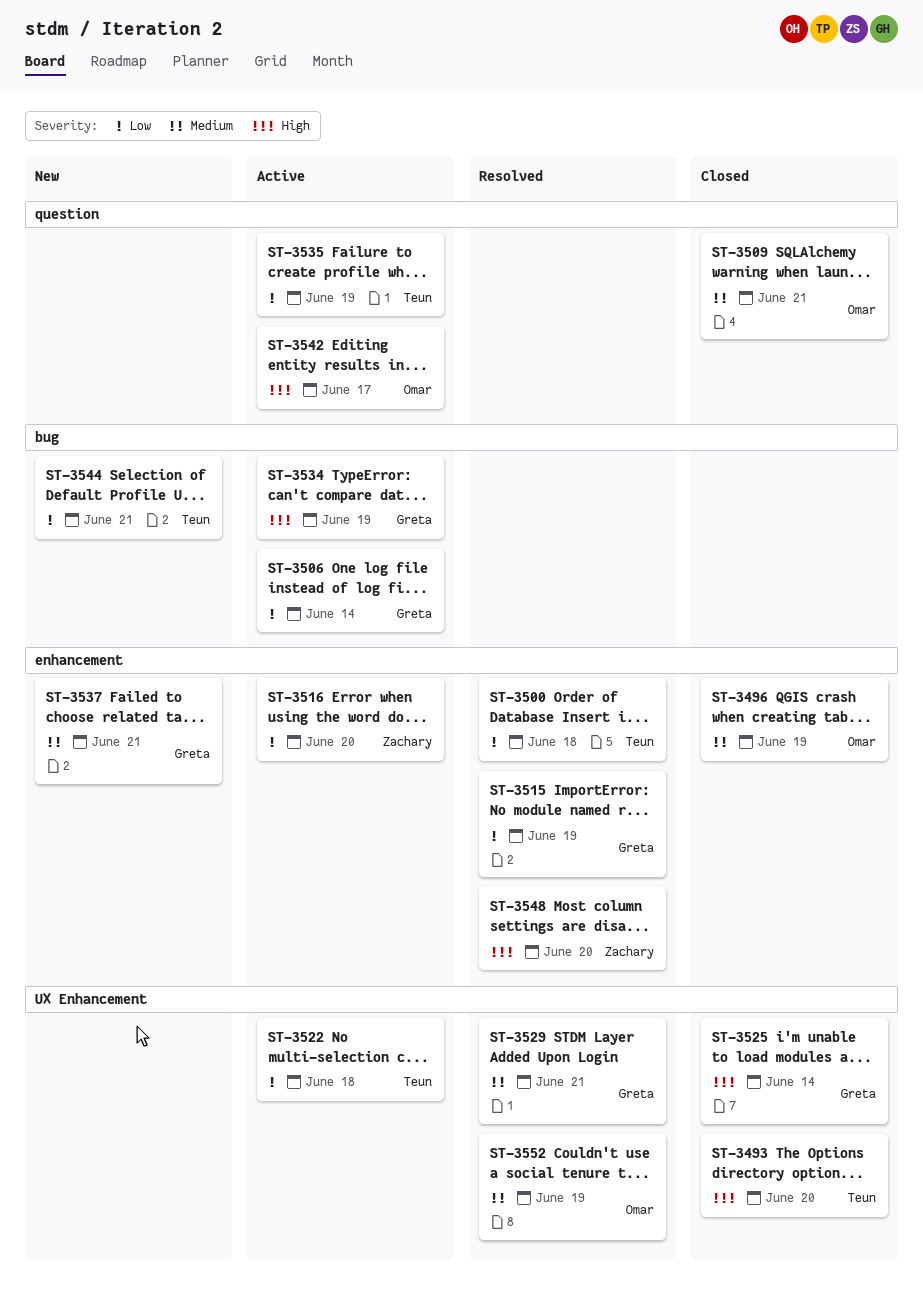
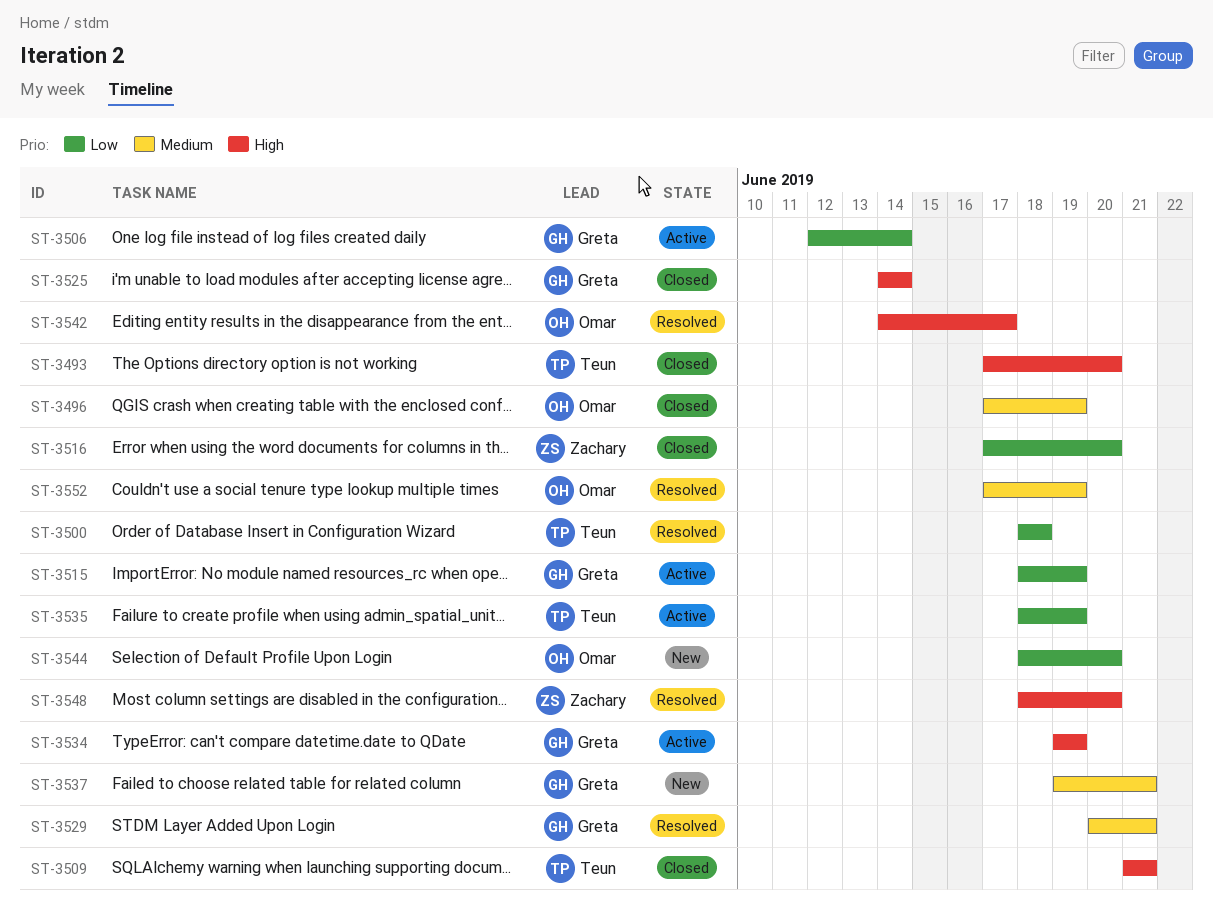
ST-3509, owner: Omar -> Teun
ST-3509, priority: Medium -> High
ST-3515, status: Resolved -> Active
ST-3516, status: Active -> Closed
ST-3522: present -> none
ST-3542, status: Active -> Resolved
ST-3544, owner: Teun -> Omar
ST-3544, due: Jun 21 -> Jun 20

